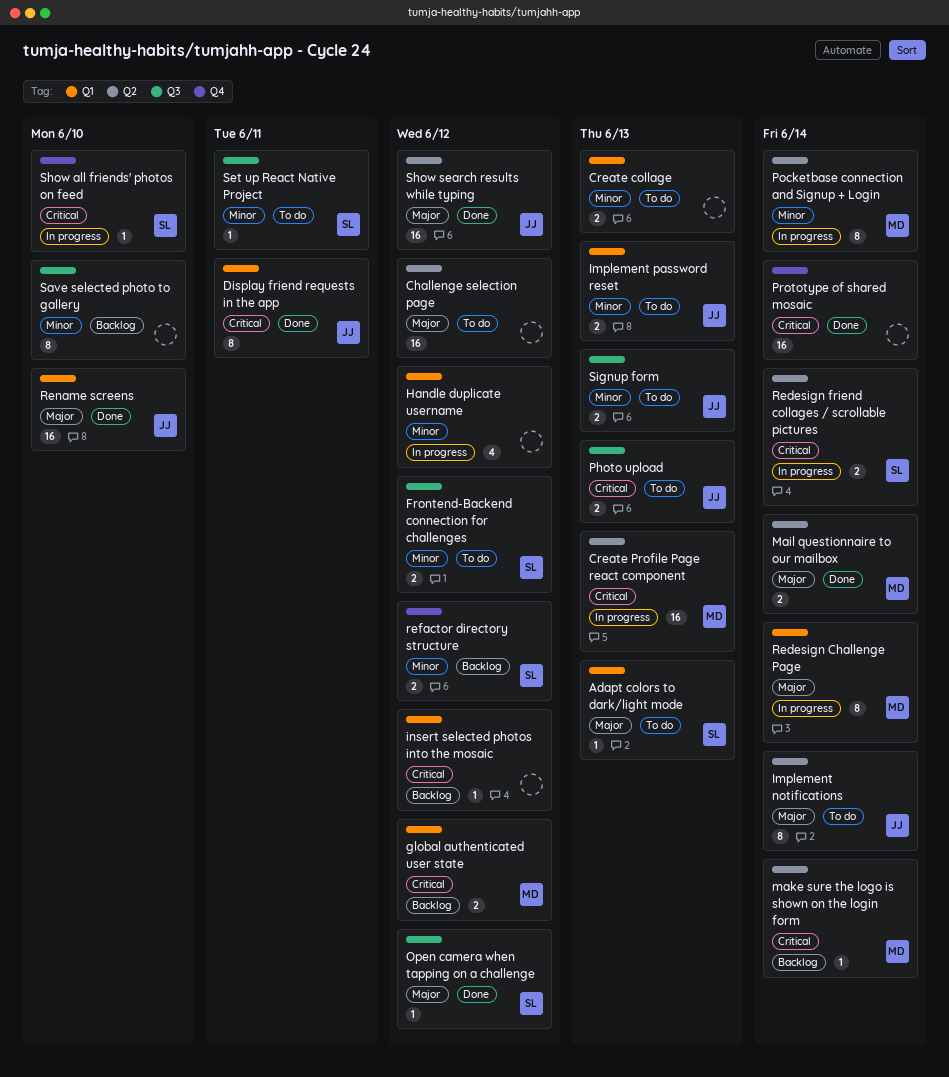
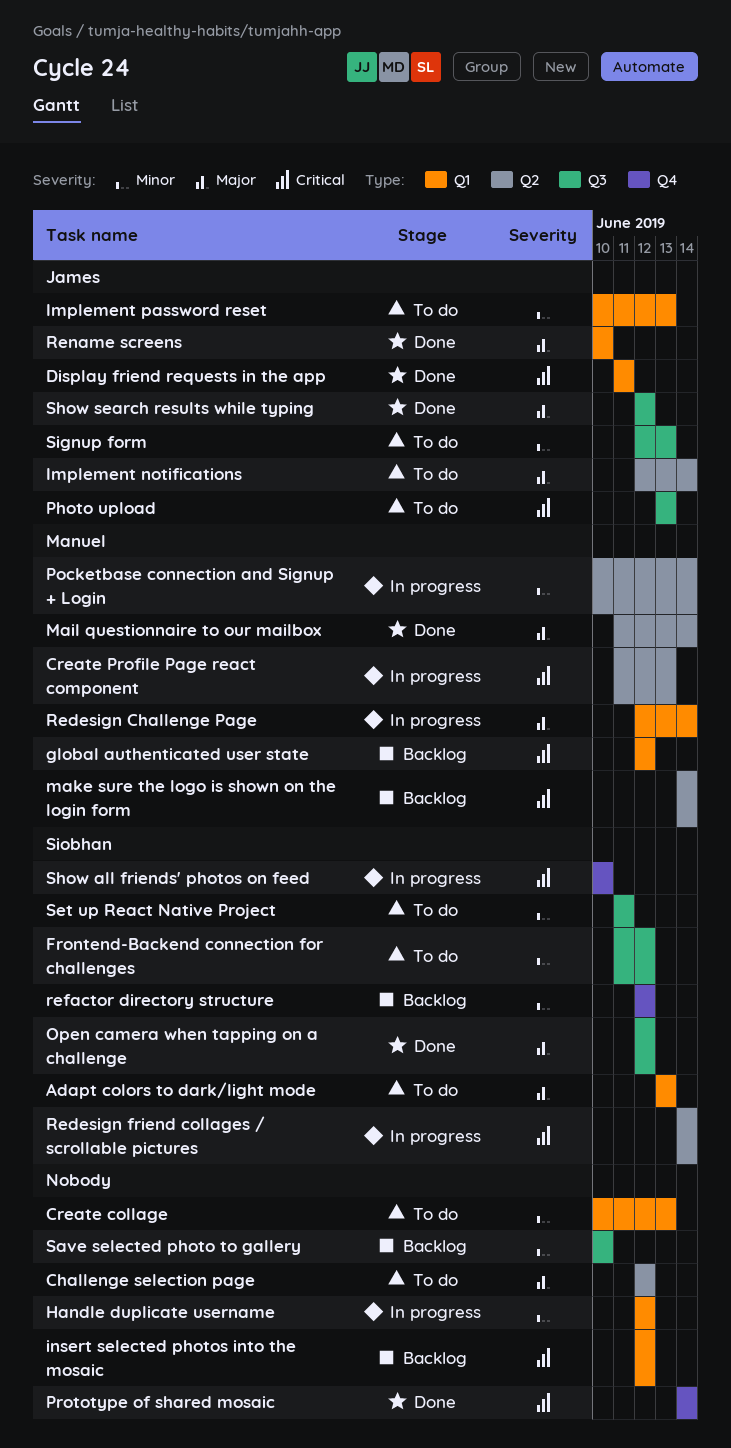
Show search results while typing, label: Q2 -> Q3

